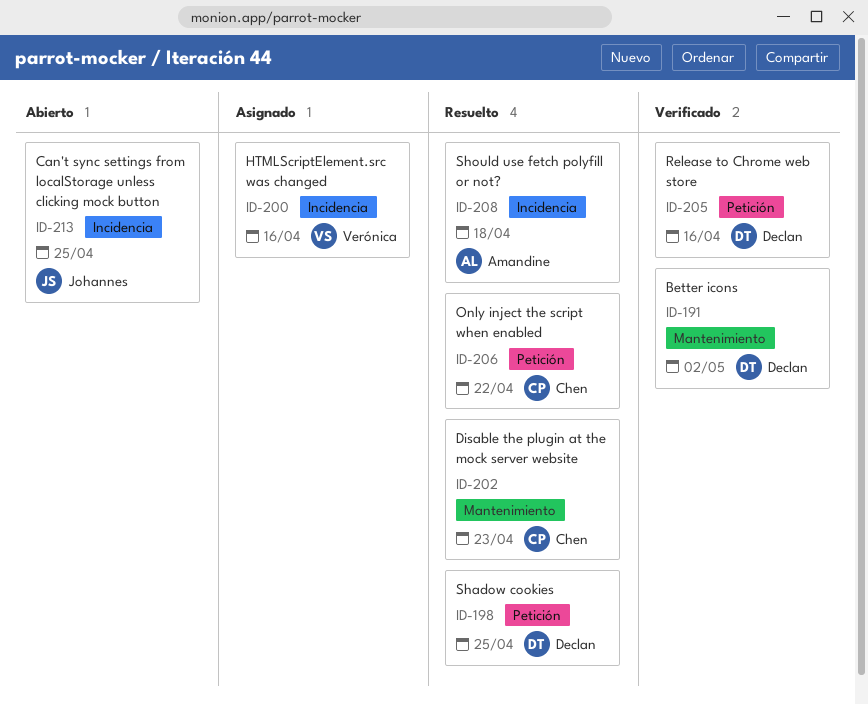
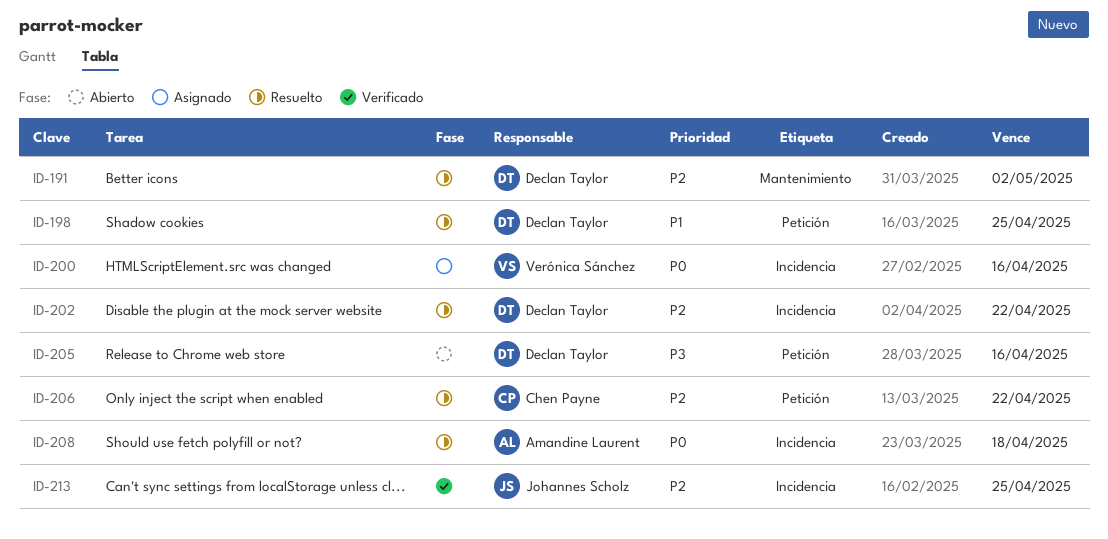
ID-191, status: Verificado -> Resuelto
ID-202, owner: Chen Payne -> Declan Taylor
ID-202, label: Mantenimiento -> Incidencia
ID-202, due: Apr 23 -> Apr 22
ID-205, status: Verificado -> Abierto
ID-213, status: Abierto -> Verificado

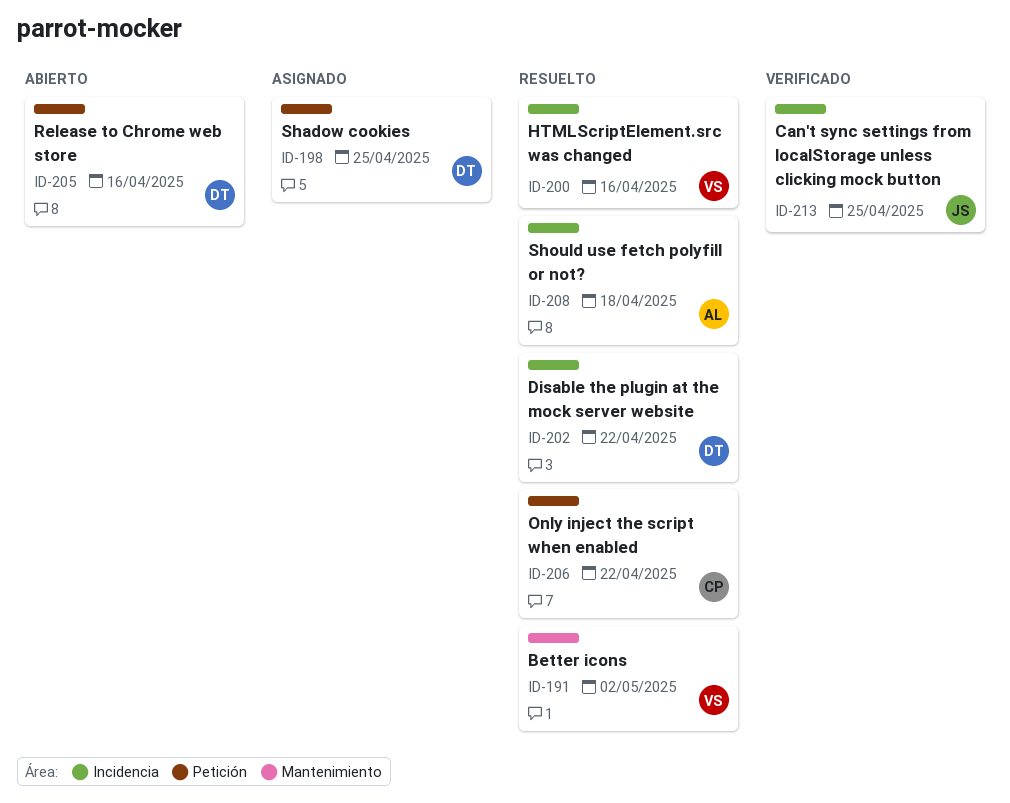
ID-191, owner: Declan Taylor -> Verónica Sánchez
ID-198, status: Resuelto -> Asignado
ID-200, status: Asignado -> Resuelto

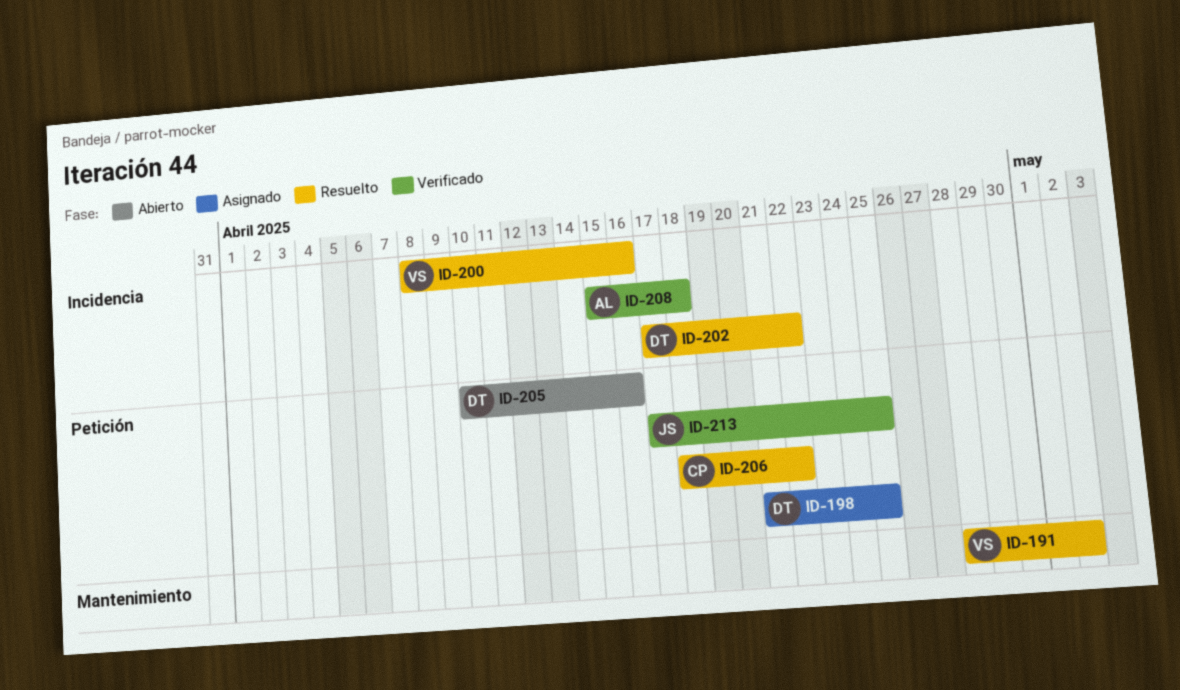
ID-208, status: Resuelto -> Verificado
ID-213, label: Incidencia -> Petición

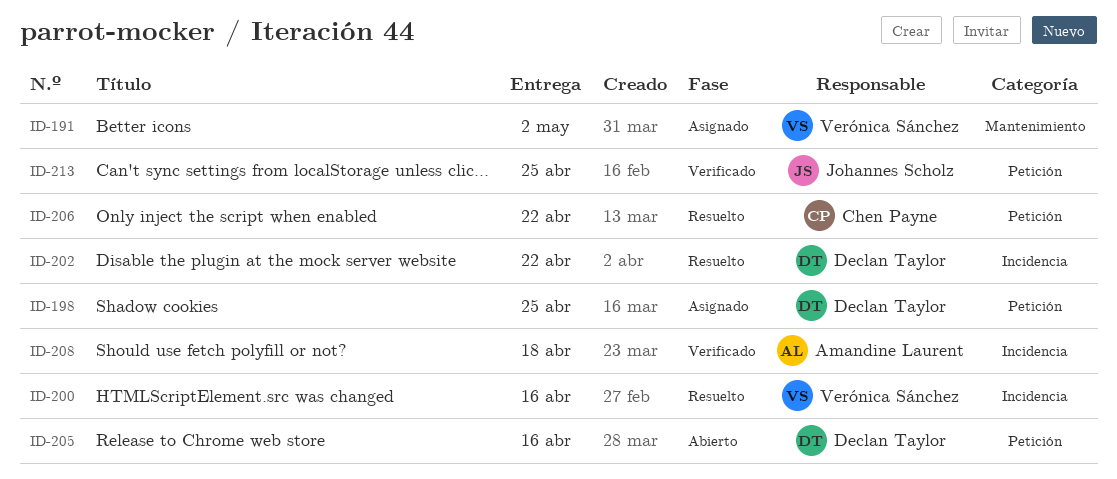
ID-191, status: Resuelto -> Asignado

